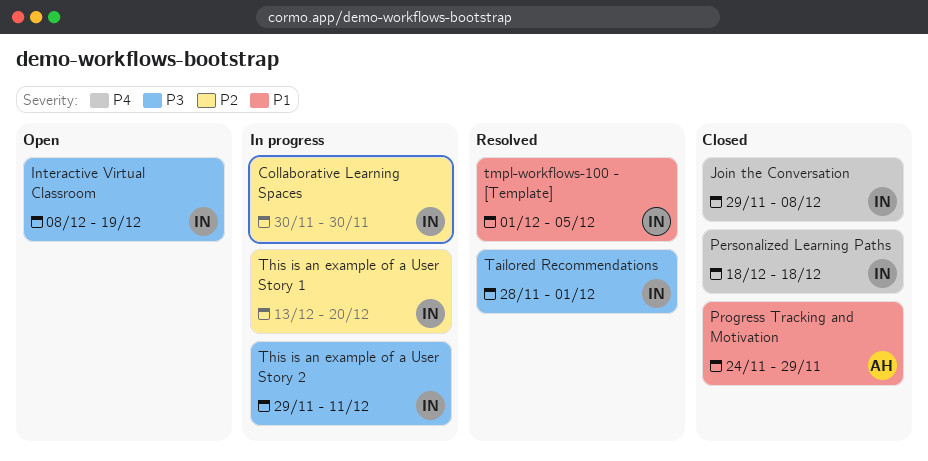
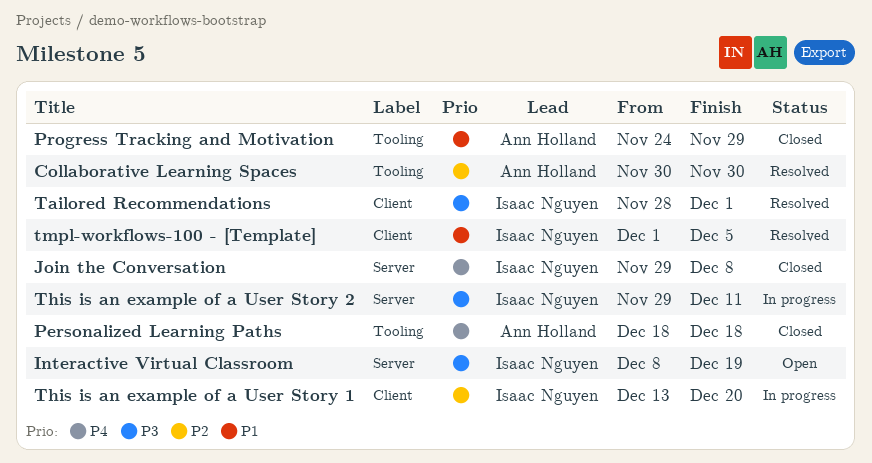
Collaborative Learning Spaces, status: In progress -> Resolved
Collaborative Learning Spaces, owner: Isaac Nguyen -> Ann Holland
Personalized Learning Paths, owner: Isaac Nguyen -> Ann Holland

